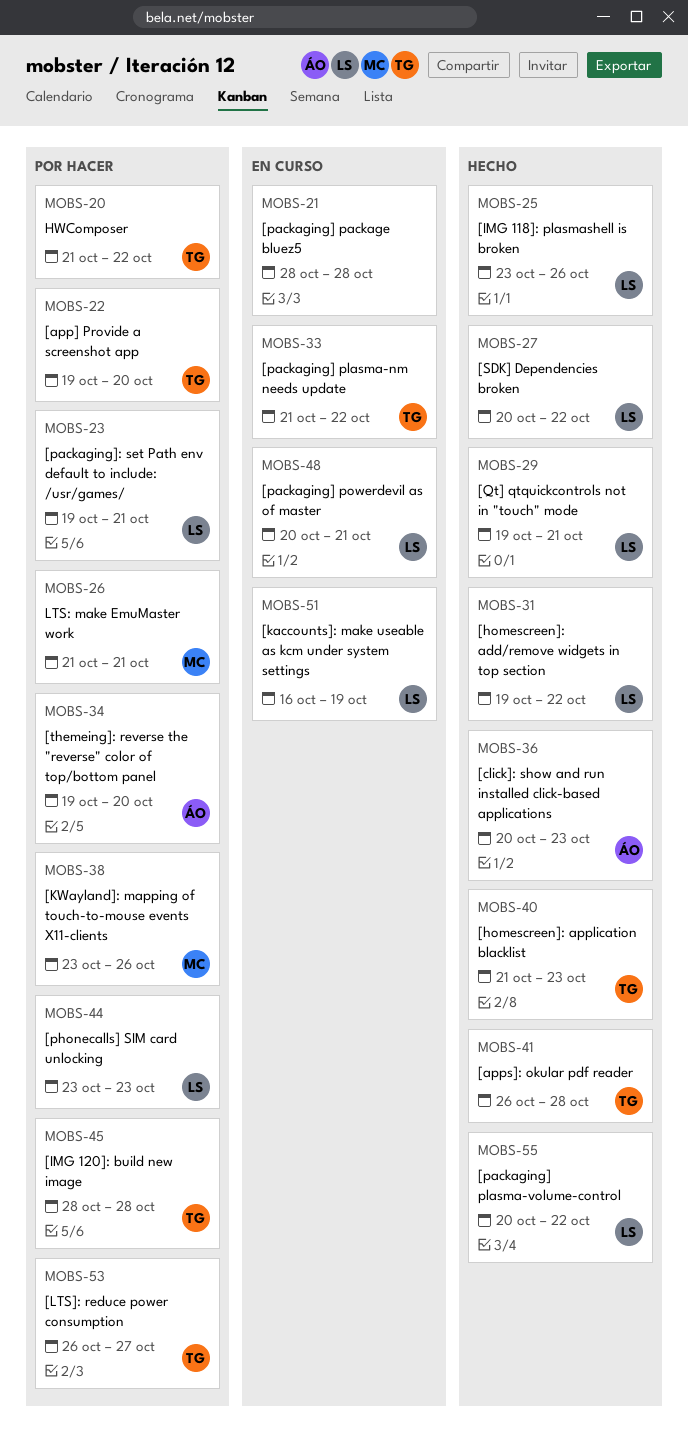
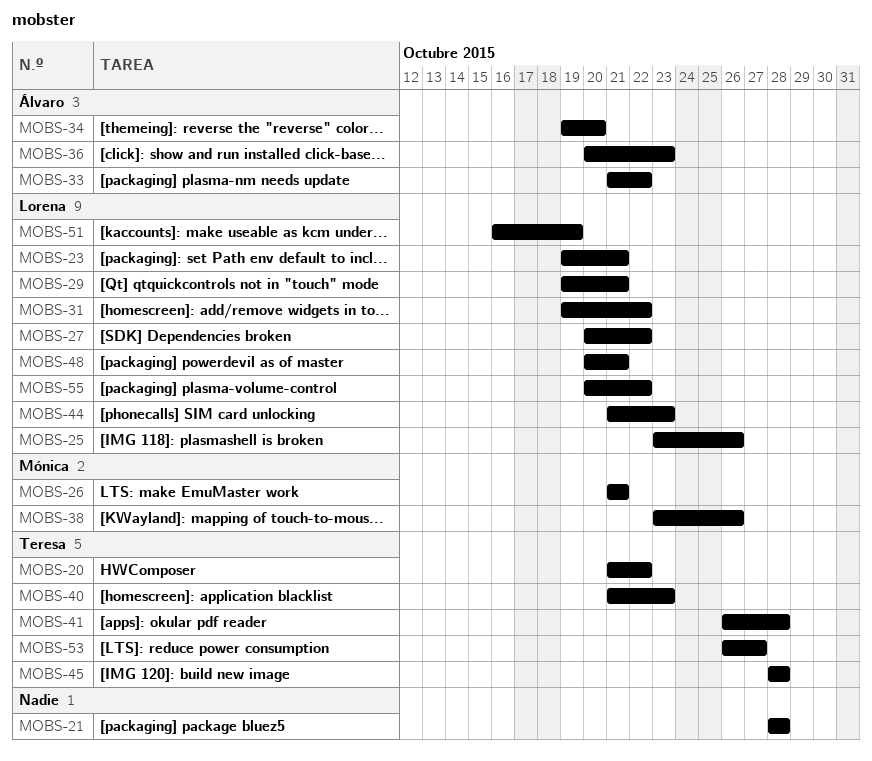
MOBS-22: present -> none
MOBS-33, owner: Teresa -> Álvaro
MOBS-44, start: Oct 23 -> Oct 21

